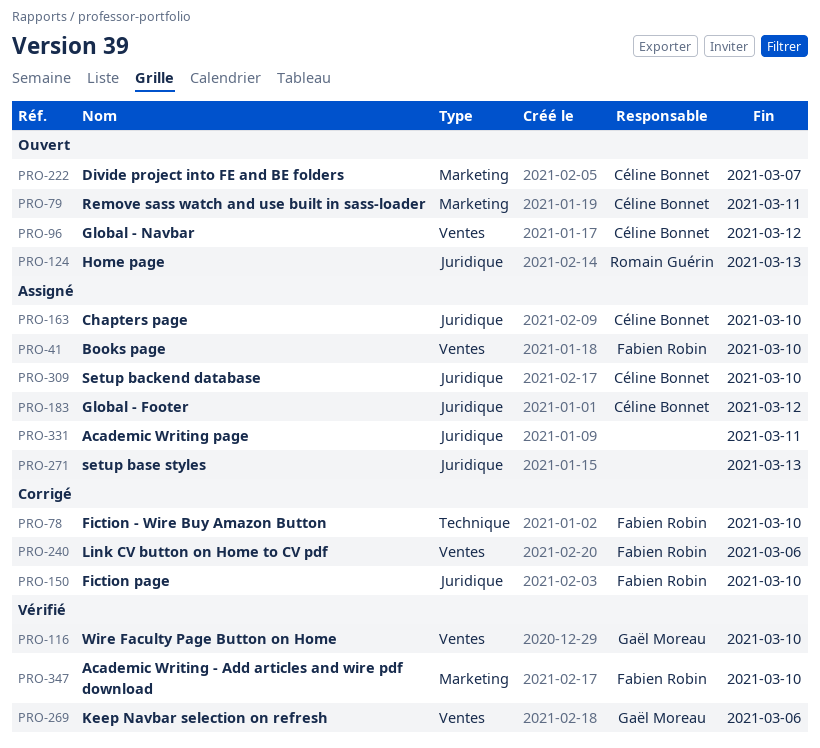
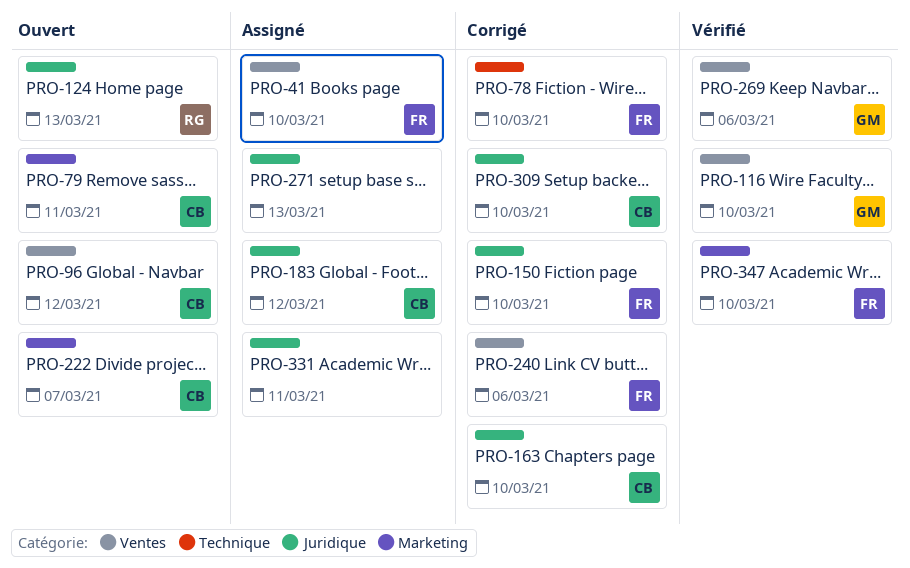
PRO-163, status: Assigné -> Corrigé
PRO-309, status: Assigné -> Corrigé

